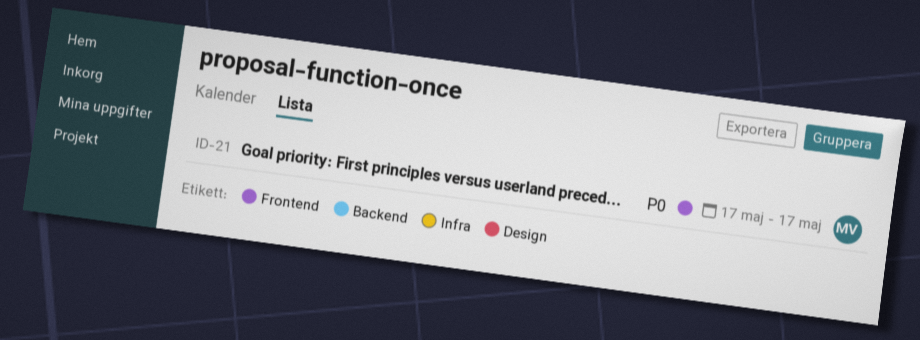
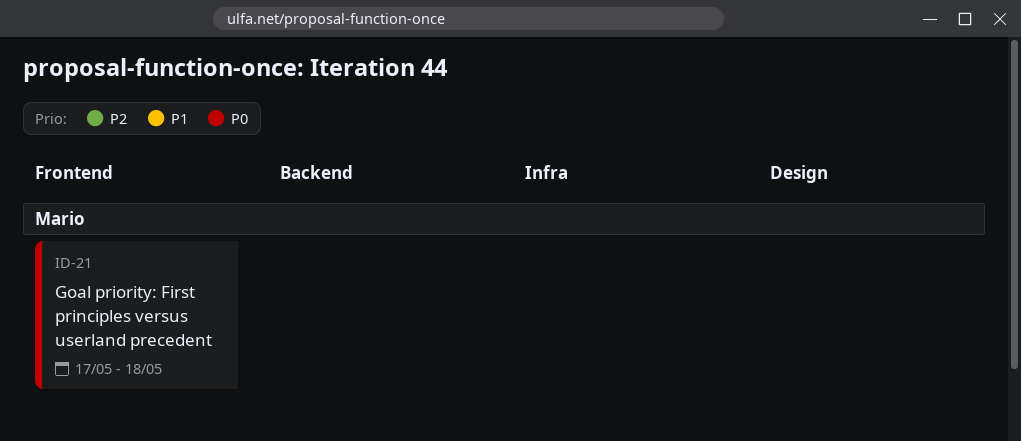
ID-21, due: May 17 -> May 18

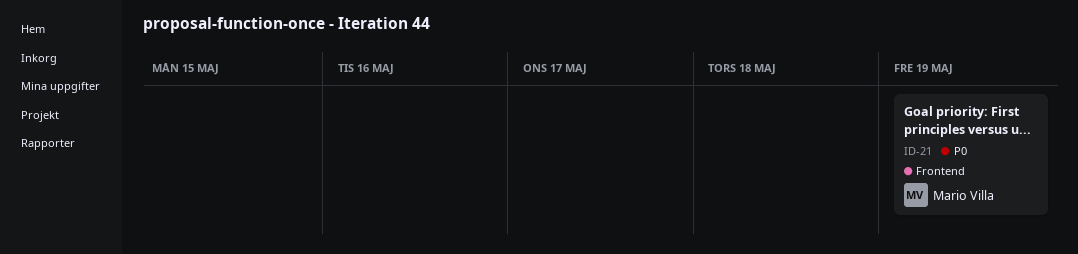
ID-21, due: May 18 -> May 19

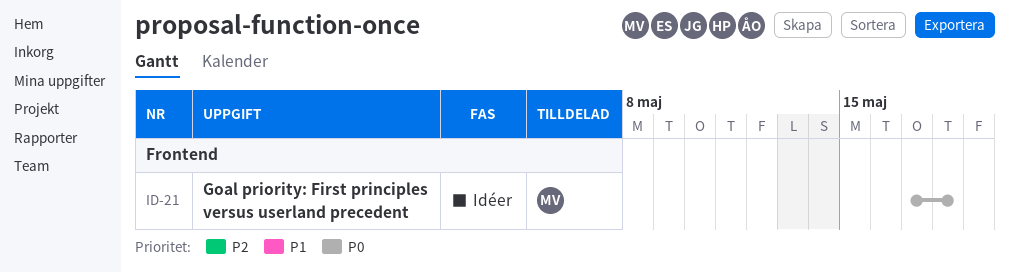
ID-21, due: May 19 -> May 18

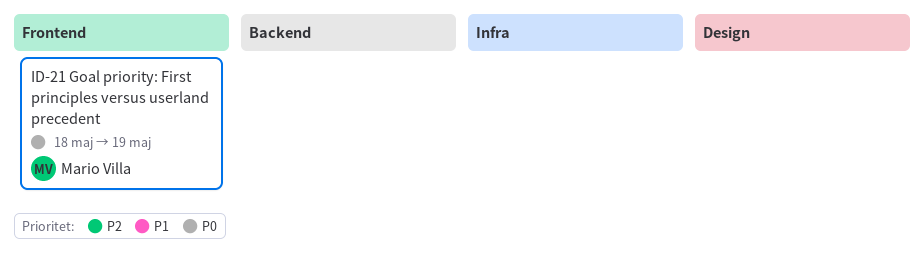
ID-21, start: May 17 -> May 18
ID-21, due: May 18 -> May 19

